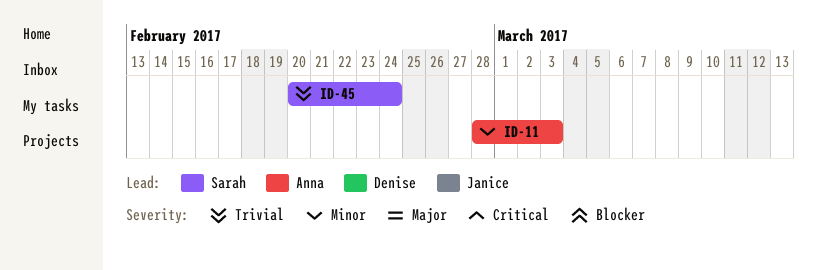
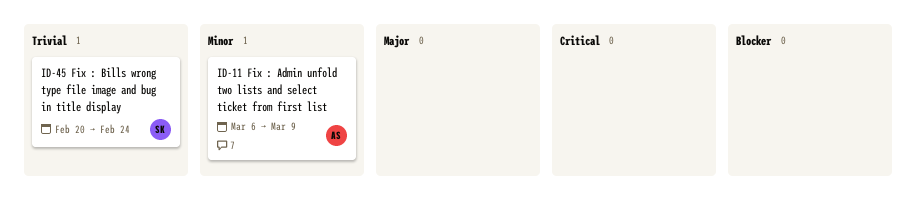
ID-11, start: Feb 28 -> Mar 6
ID-11, due: Mar 3 -> Mar 9

